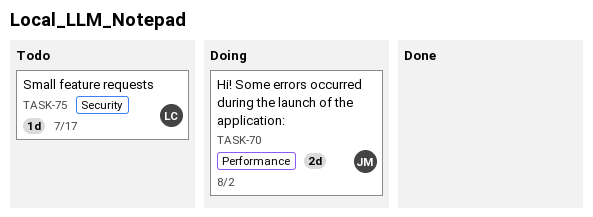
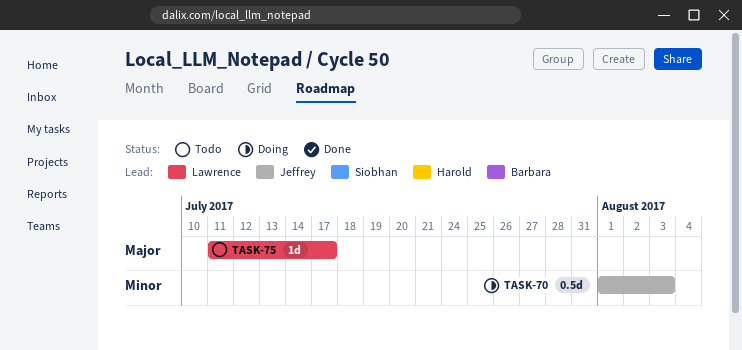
TASK-70, estimate: 2d -> 0.5d
TASK-70, due: Aug 2 -> Aug 3

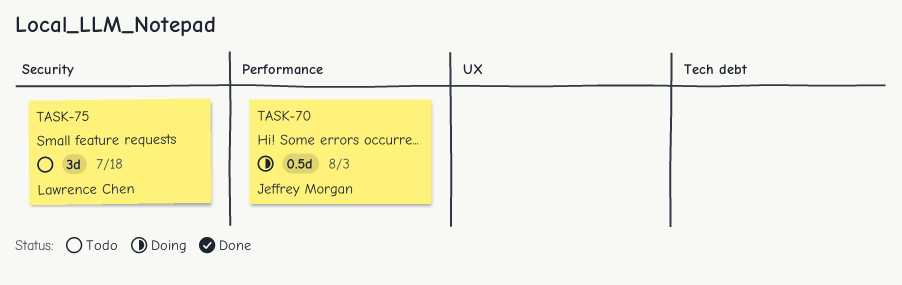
TASK-75, estimate: 1d -> 3d
TASK-75, due: Jul 17 -> Jul 18

